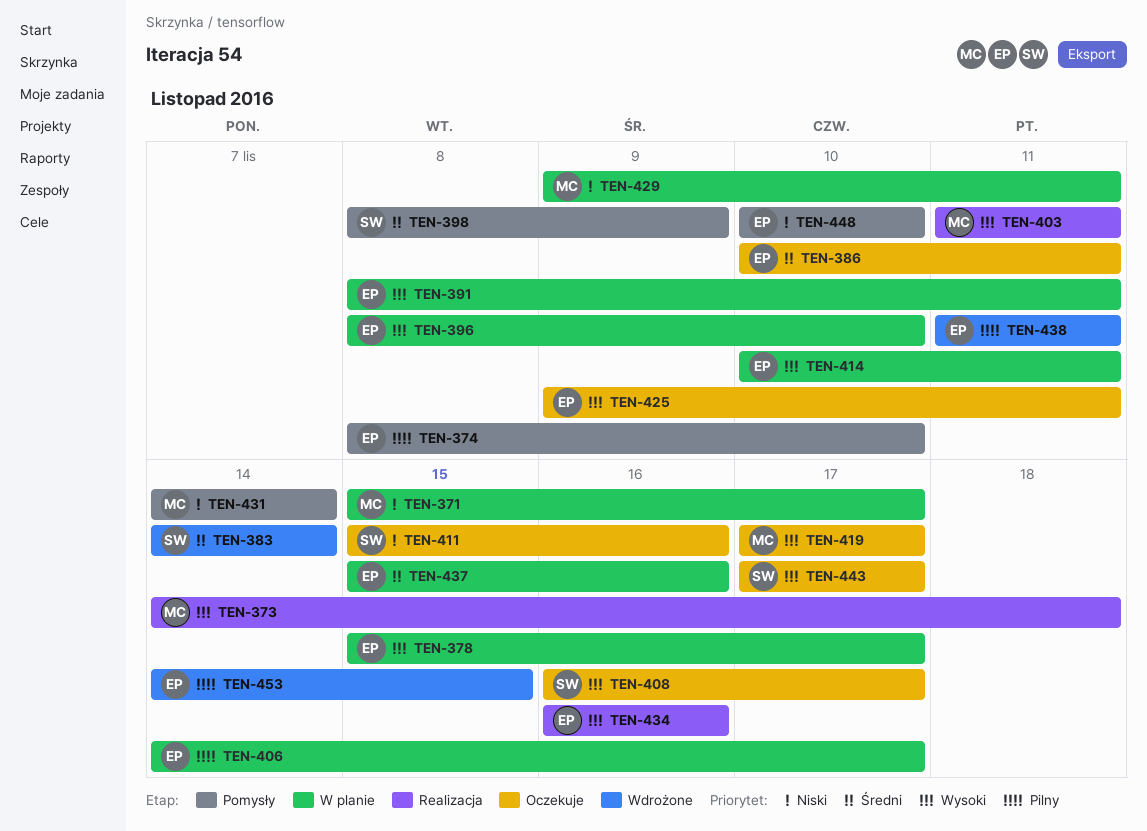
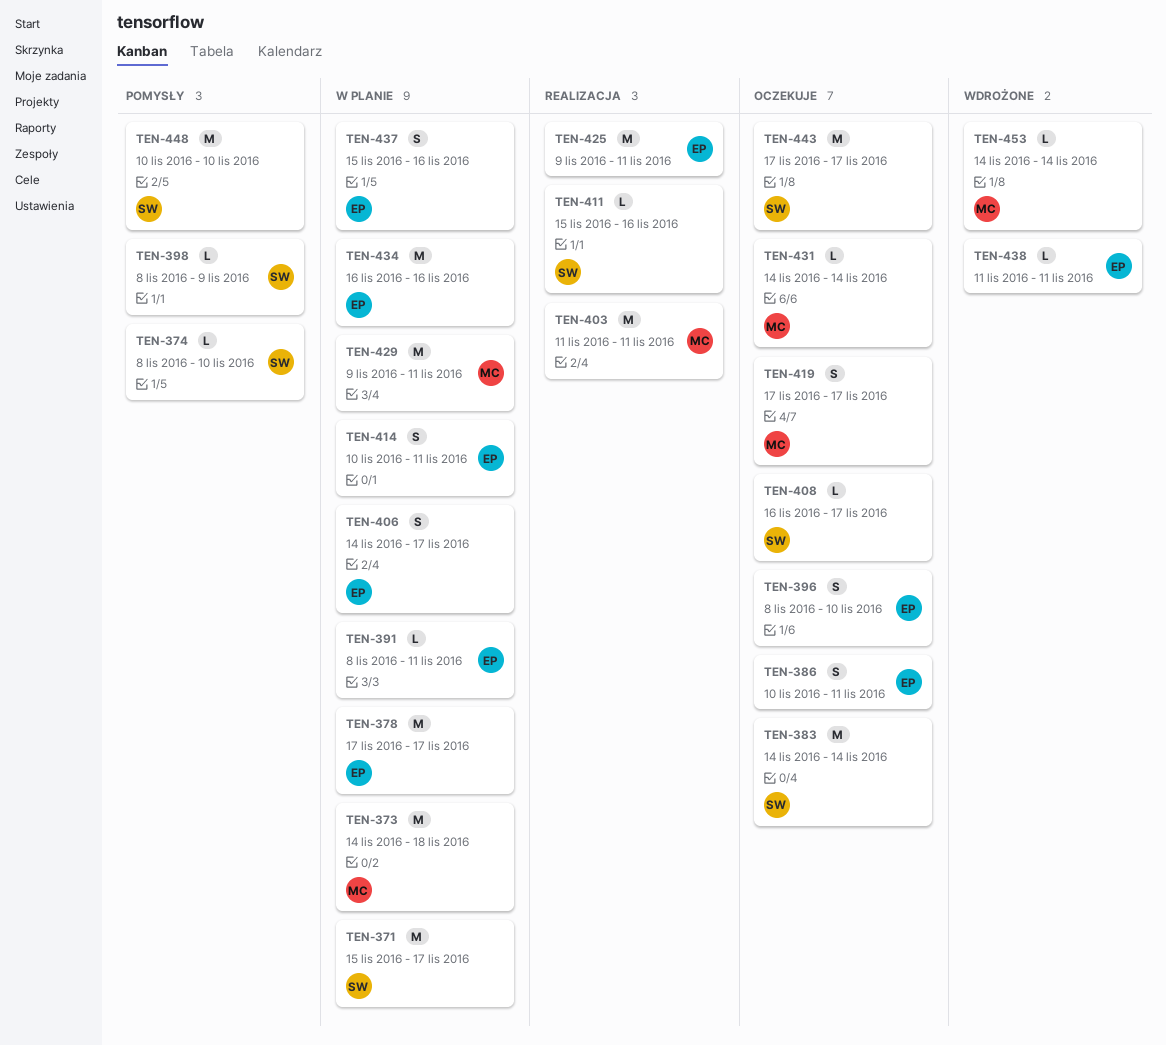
TEN-371, owner: MC -> SW
TEN-373, status: Realizacja -> W planie
TEN-374, owner: EP -> SW
TEN-378, start: Nov 15 -> Nov 17
TEN-383, status: Wdrożone -> Oczekuje
TEN-396, status: W planie -> Oczekuje
TEN-411, status: Oczekuje -> Realizacja
TEN-425, status: Oczekuje -> Realizacja
TEN-431, status: Pomysły -> Oczekuje
TEN-434, status: Realizacja -> W planie
TEN-448, owner: EP -> SW
TEN-453, owner: EP -> MC
TEN-453, due: Nov 15 -> Nov 14

